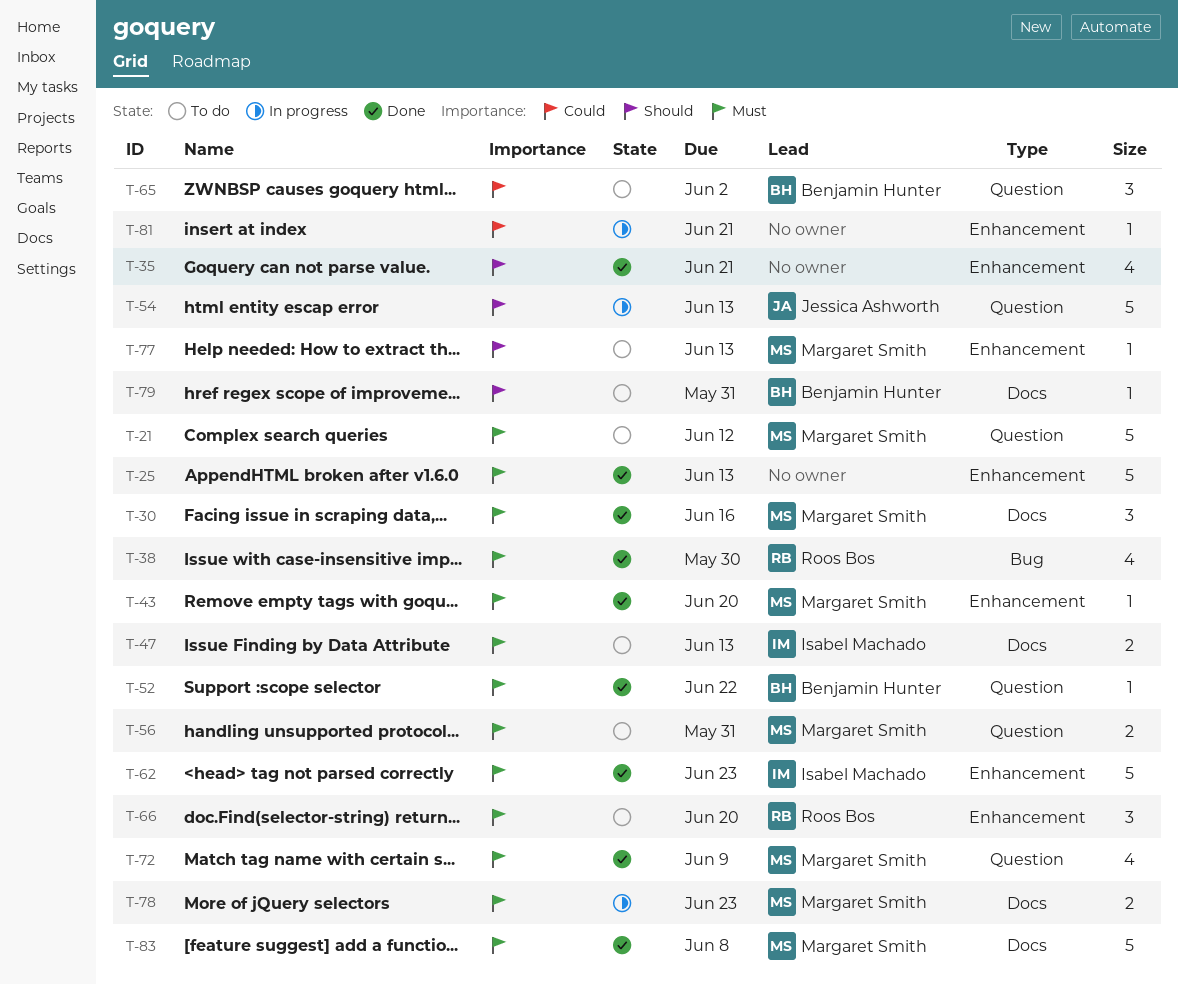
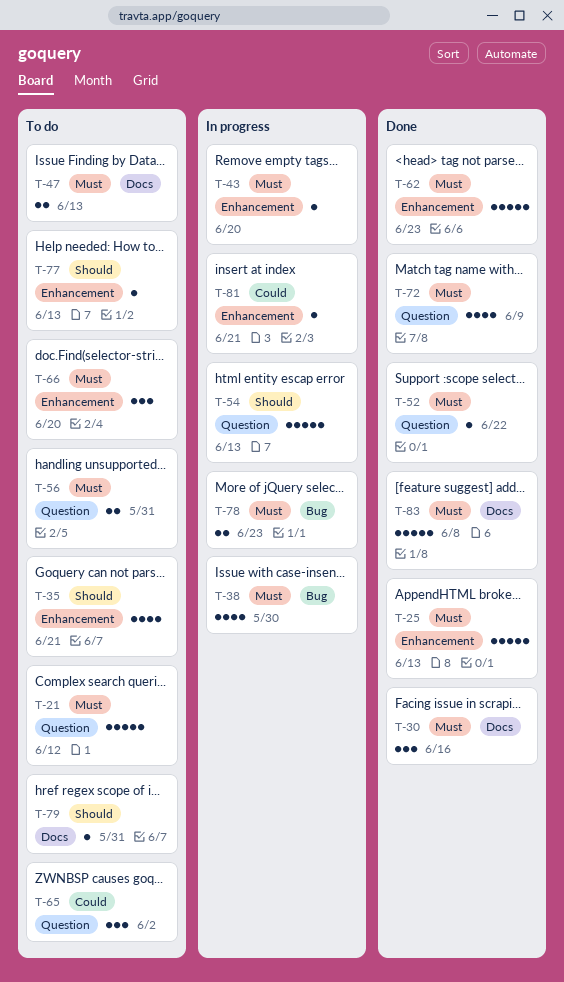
T-35, status: Done -> To do
T-38, status: Done -> In progress
T-43, status: Done -> In progress
T-78, label: Docs -> Bug

